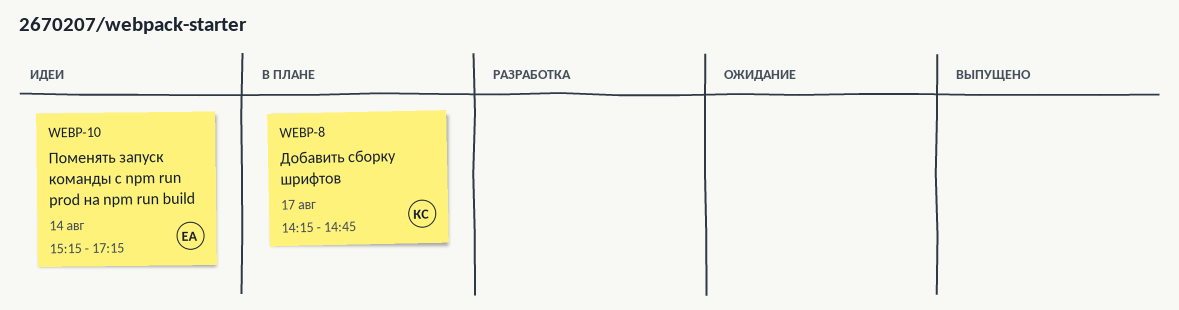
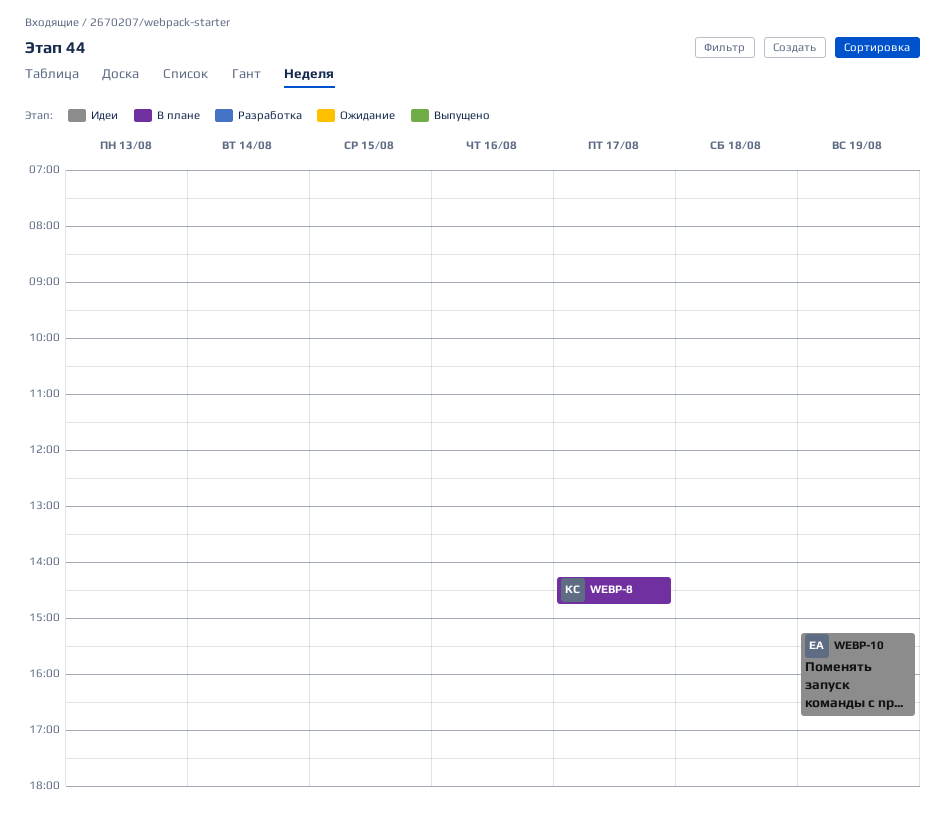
WEBP-10, day: Aug 14 -> Aug 19
WEBP-10, ends: 17:15 -> 16:45

